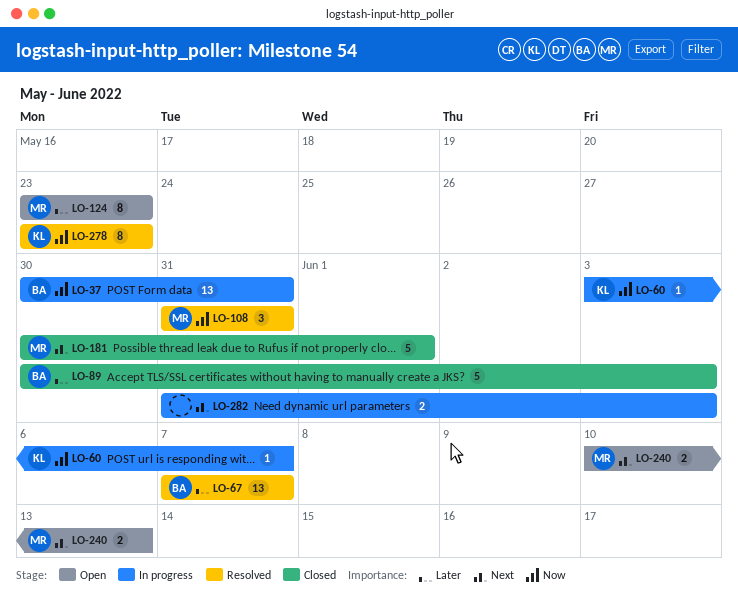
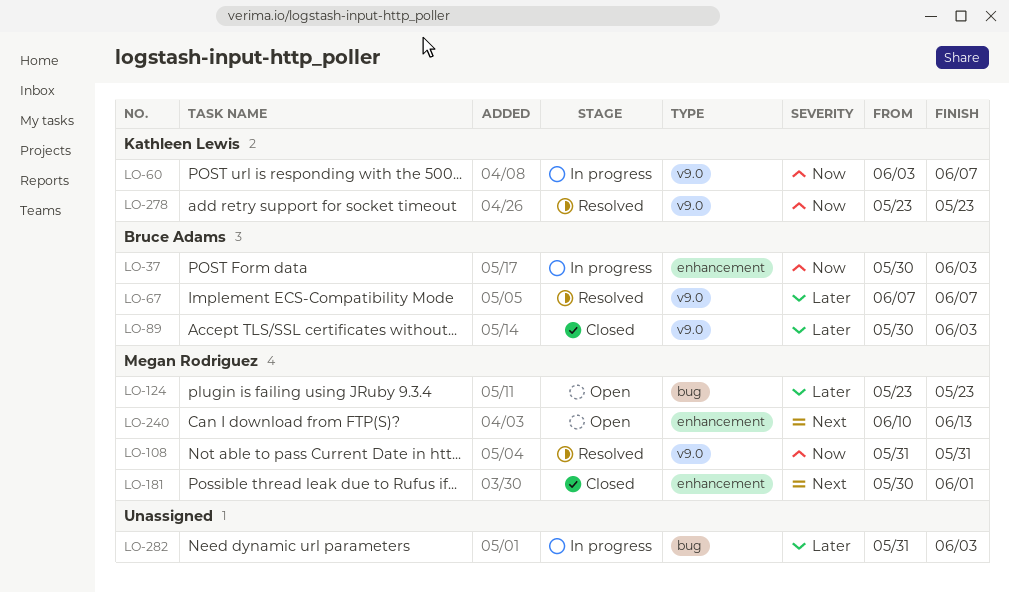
LO-37, due: May 31 -> Jun 3
LO-282, priority: Next -> Later

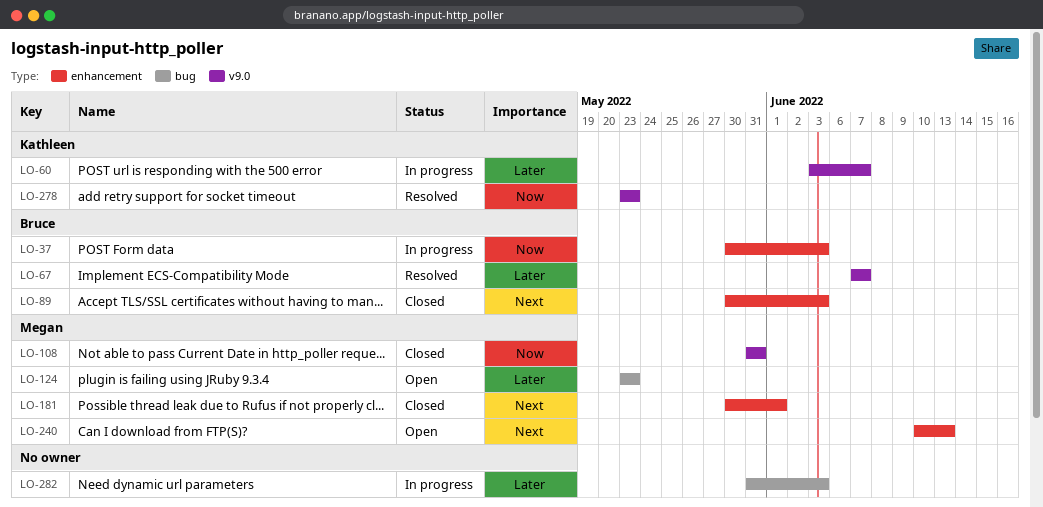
LO-60, priority: Now -> Later
LO-89, priority: Later -> Next
LO-89, label: v9.0 -> enhancement
LO-108, status: Resolved -> Closed

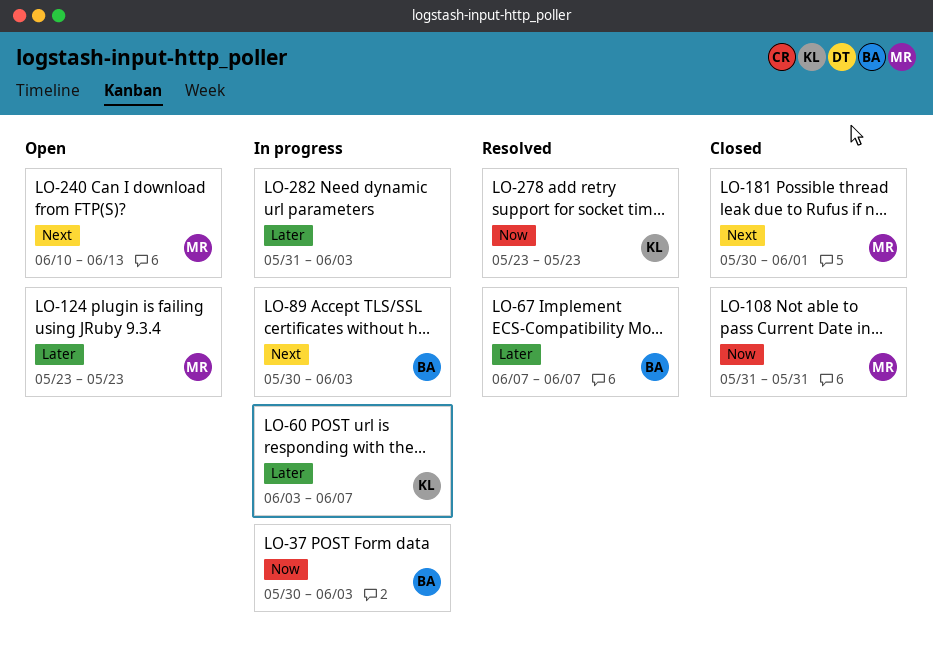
LO-89, status: Closed -> In progress

